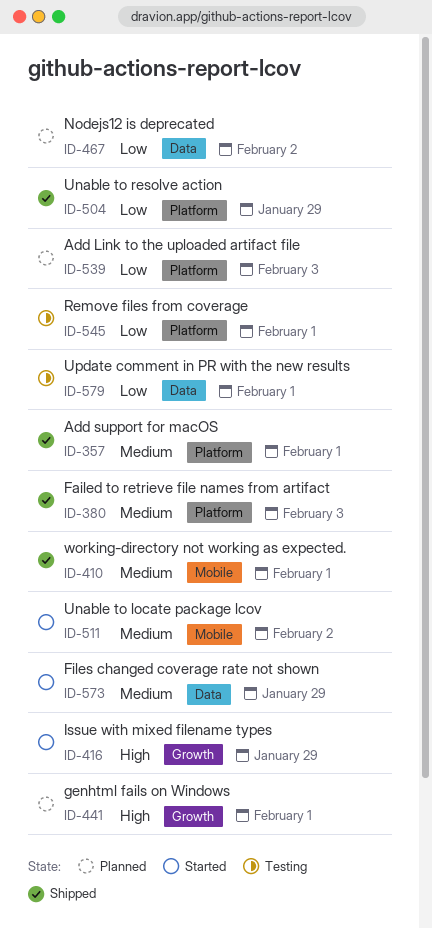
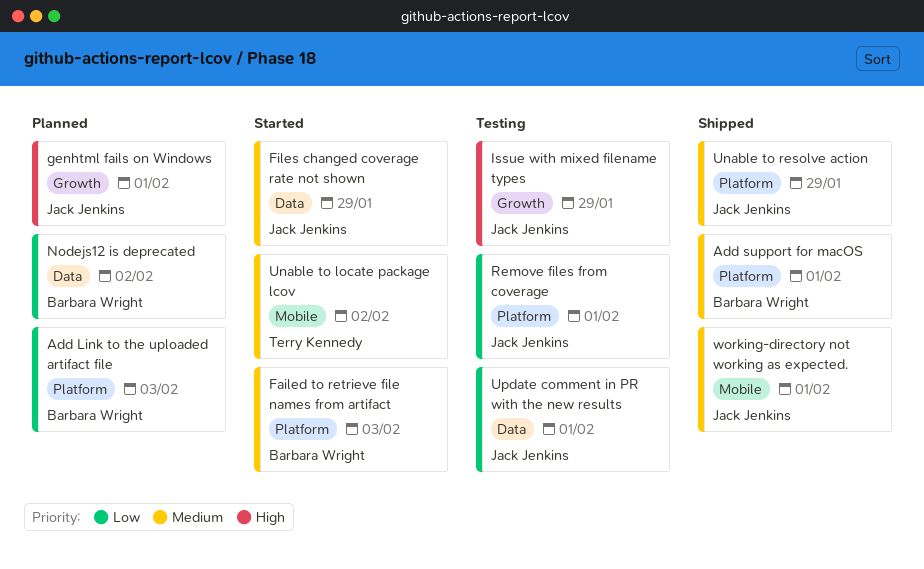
Failed to retrieve file names from artifact, status: Shipped -> Started
Issue with mixed filename types, status: Started -> Testing
Unable to resolve action, priority: Low -> Medium

